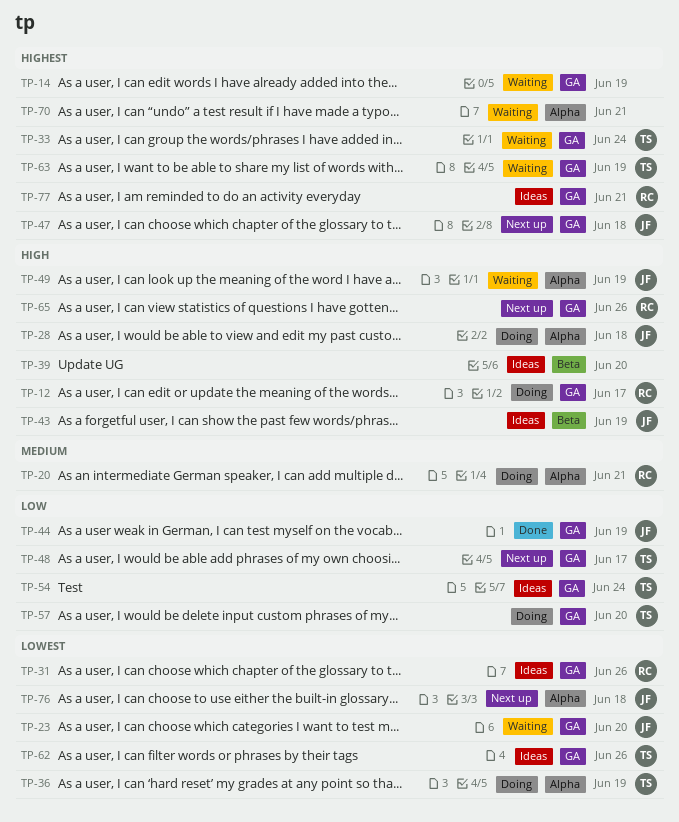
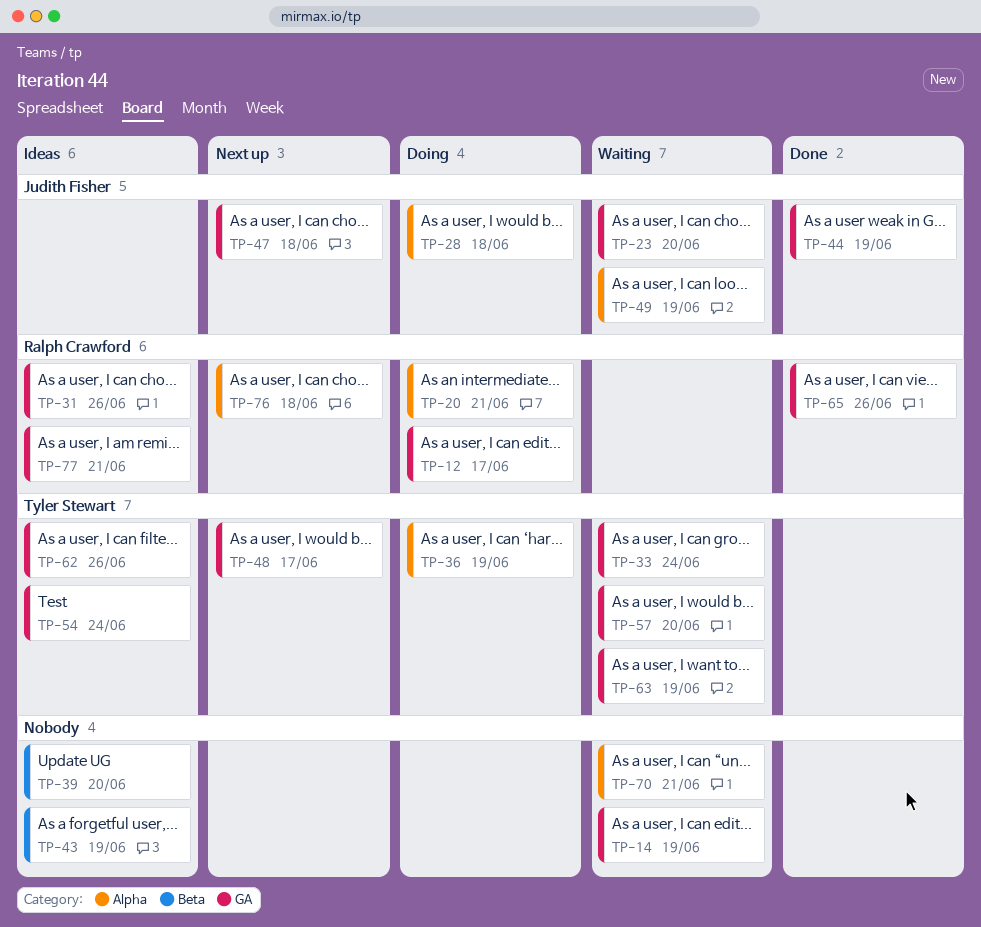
TP-43, owner: Judith Fisher -> none
TP-57, status: Doing -> Waiting
TP-65, status: Next up -> Done
TP-76, owner: Judith Fisher -> Ralph Crawford

